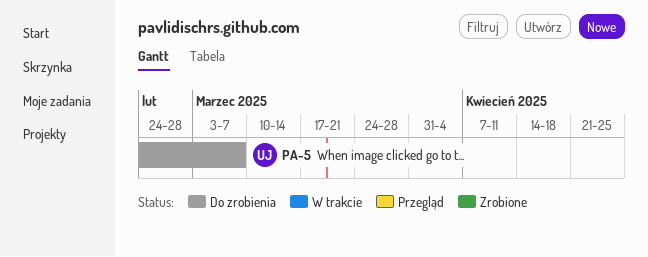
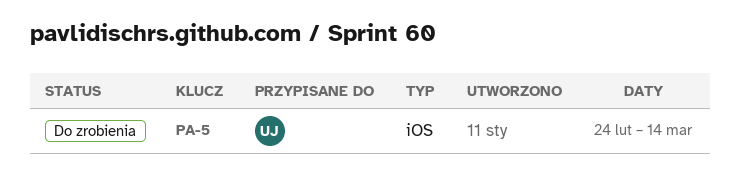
PA-5, due: Mar 7 -> Mar 14

